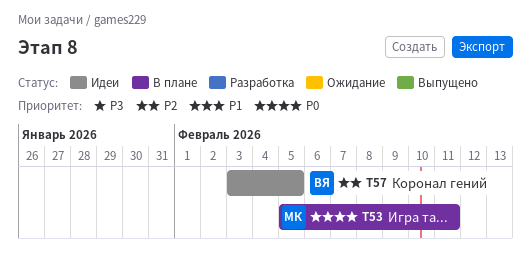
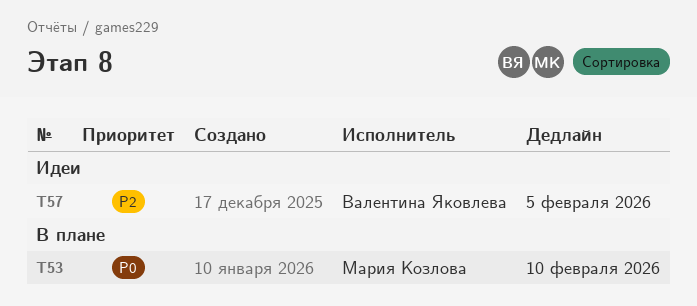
T53, due: Feb 11 -> Feb 10

